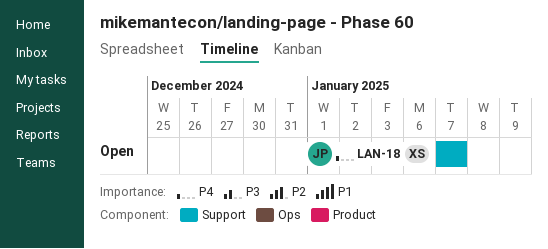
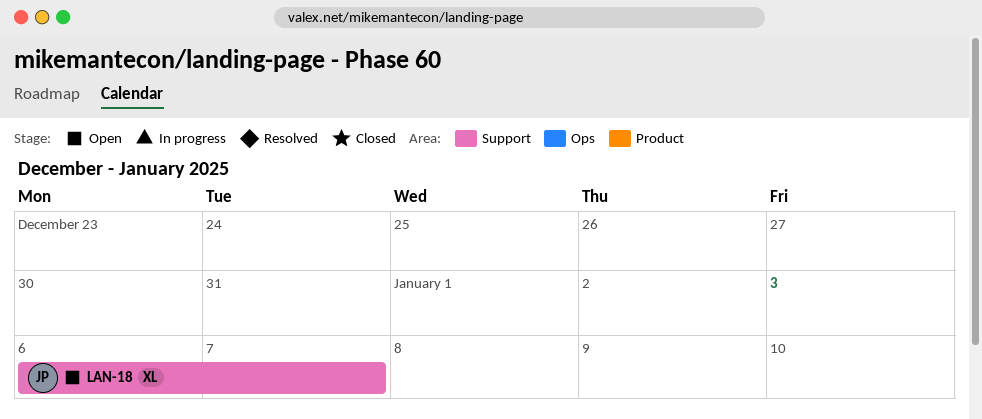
LAN-18, estimate: XS -> XL
LAN-18, start: Jan 7 -> Jan 6

